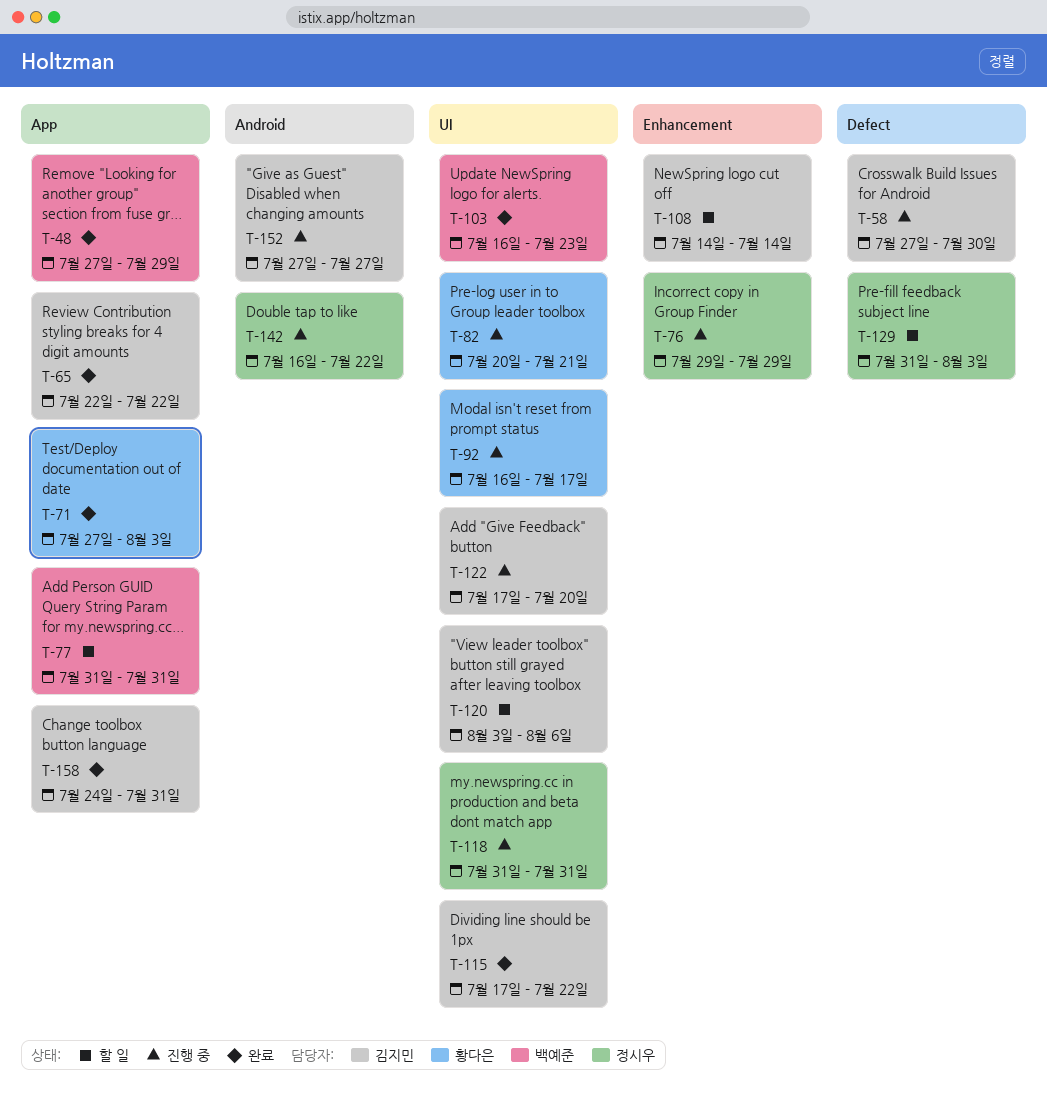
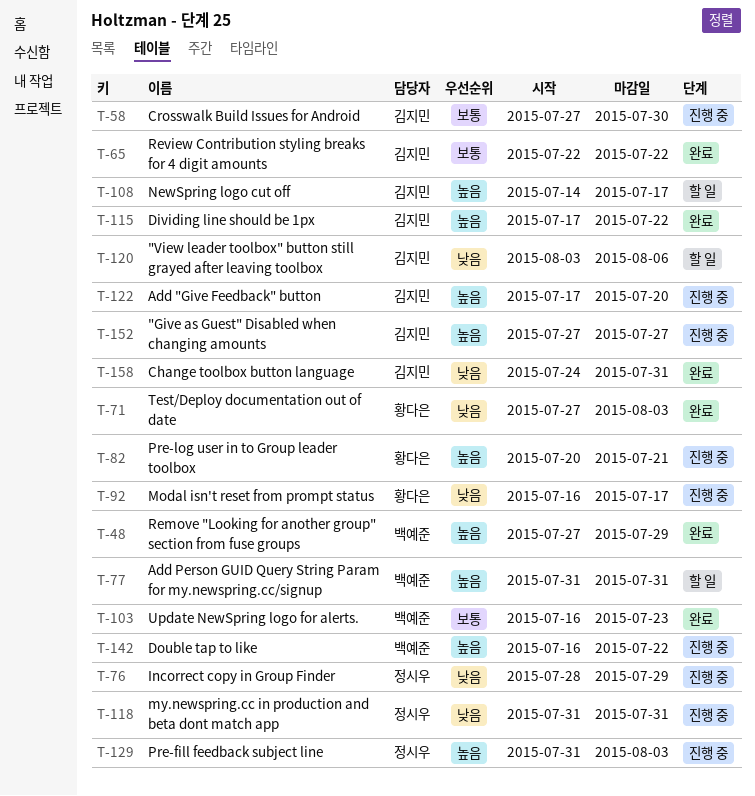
T-76, start: Jul 29 -> Jul 28
T-108, due: Jul 14 -> Jul 17
T-129, status: 할 일 -> 진행 중
T-142, owner: 정시우 -> 백예준

